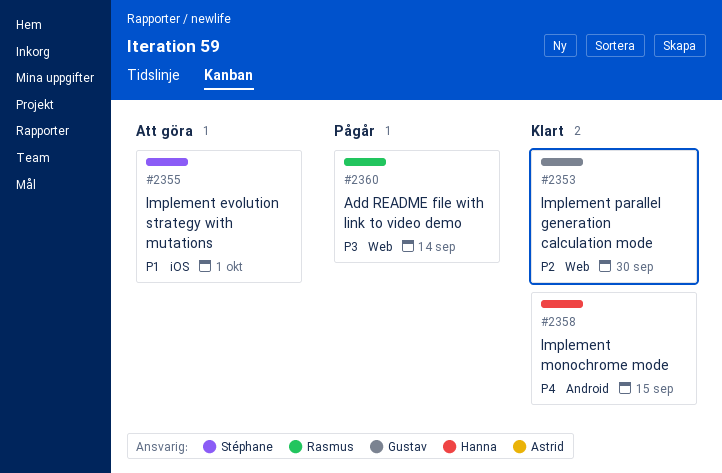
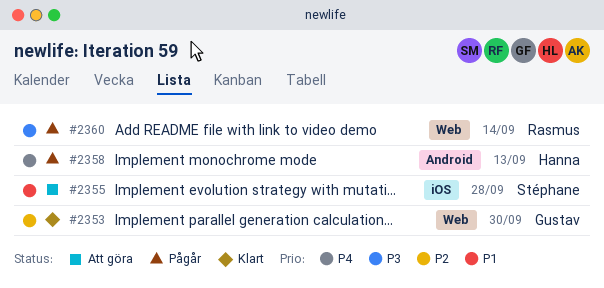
#2355, due: Oct 1 -> Sep 28
#2358, status: Klart -> Pågår
#2358, due: Sep 15 -> Sep 13

